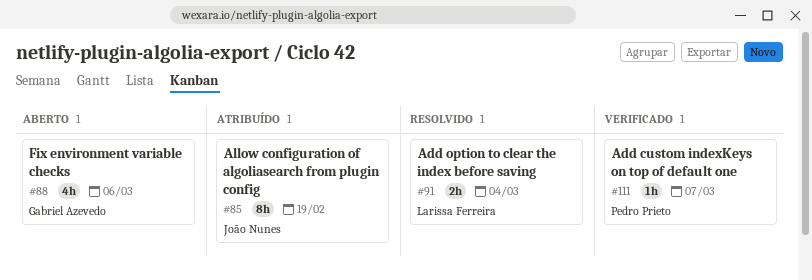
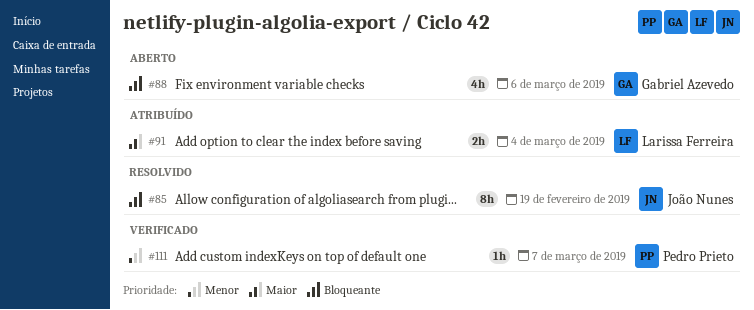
#85, status: Atribuído -> Resolvido
#91, status: Resolvido -> Atribuído

